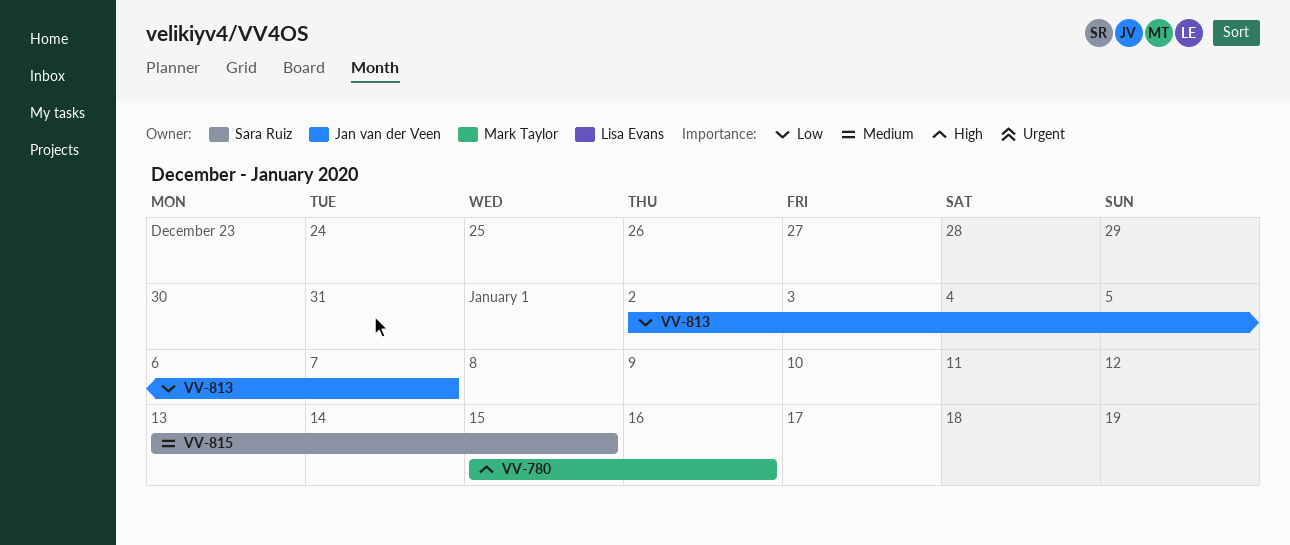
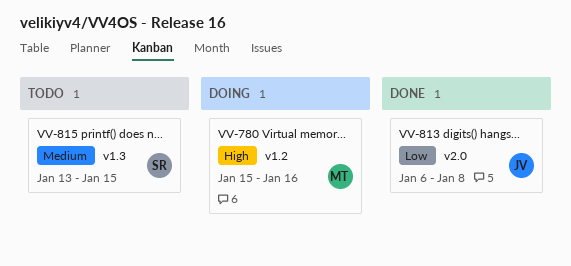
VV-813, start: Jan 2 -> Jan 6
VV-813, due: Jan 7 -> Jan 8

